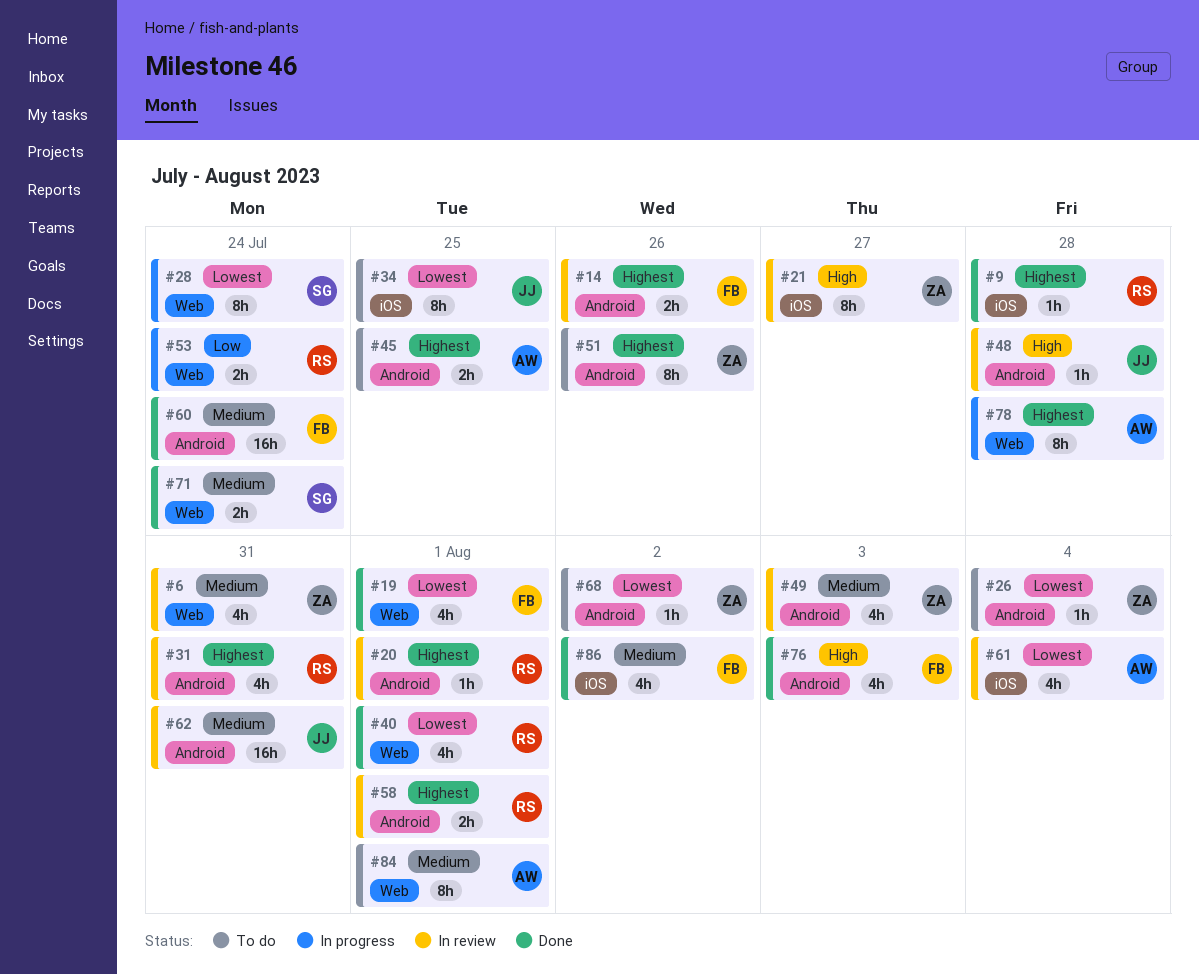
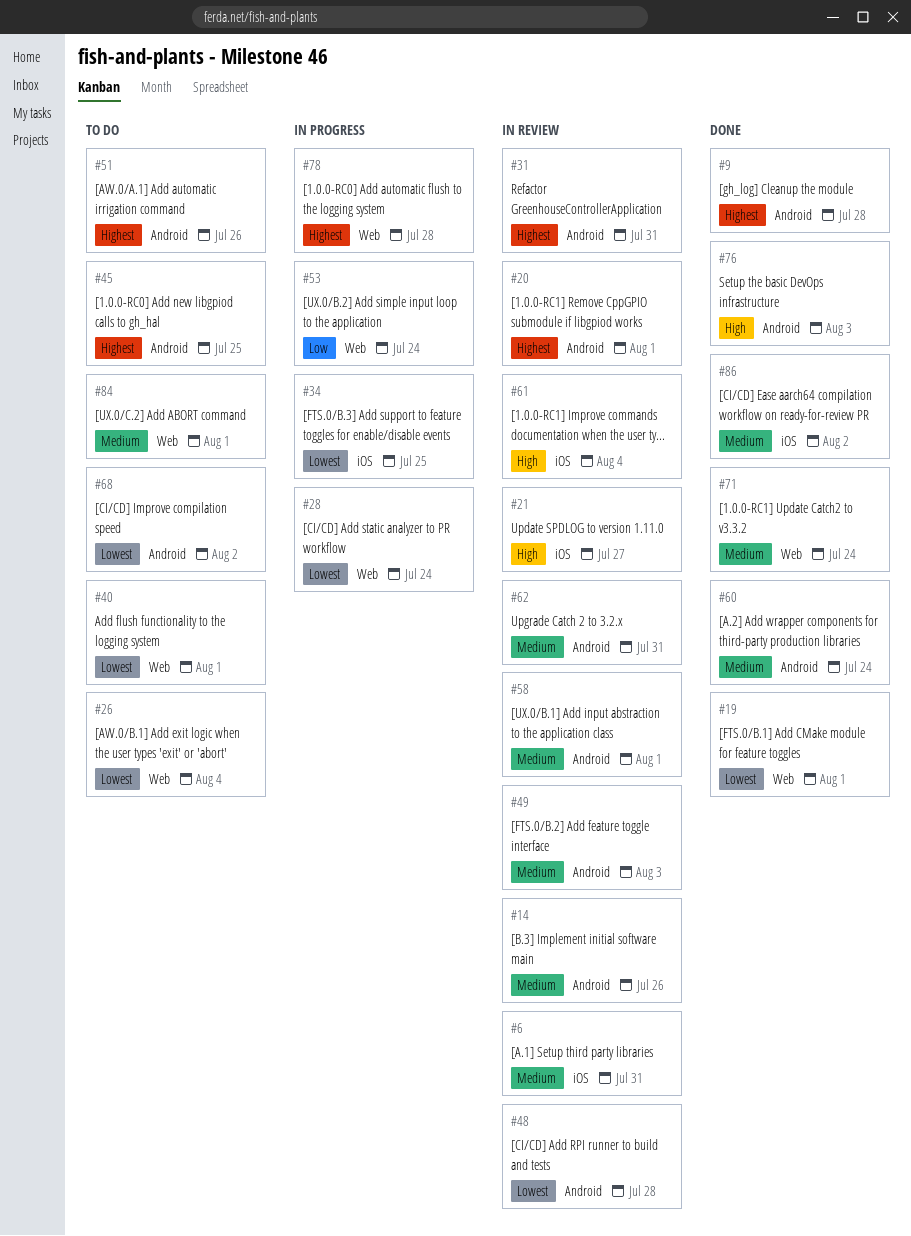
#6, label: Web -> iOS
#9, label: iOS -> Android
#14, priority: Highest -> Medium
#26, label: Android -> Web
#34, status: To do -> In progress
#40, status: Done -> To do
#48, priority: High -> Lowest
#58, priority: Highest -> Medium
#61, priority: Lowest -> High

